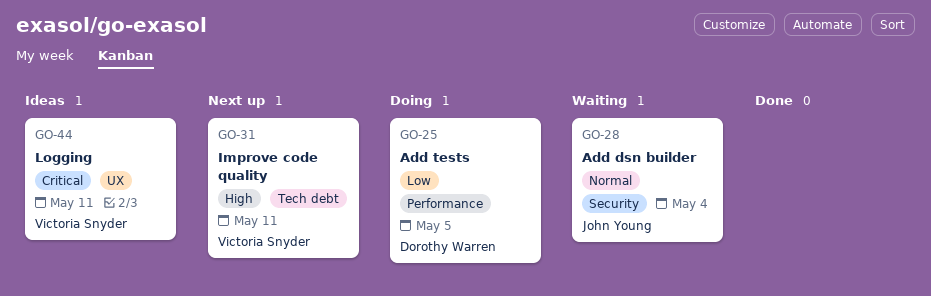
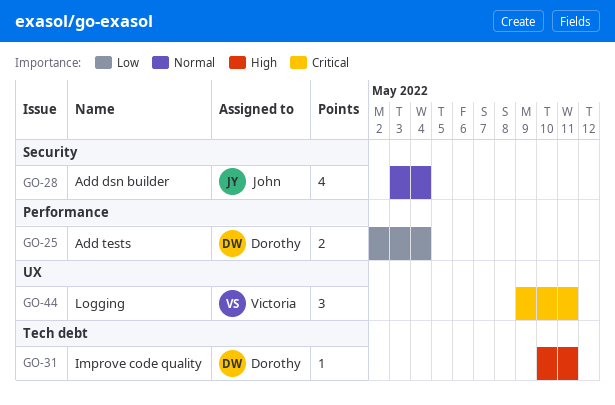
GO-25, due: May 5 -> May 4
GO-31, owner: Victoria Snyder -> Dorothy Warren

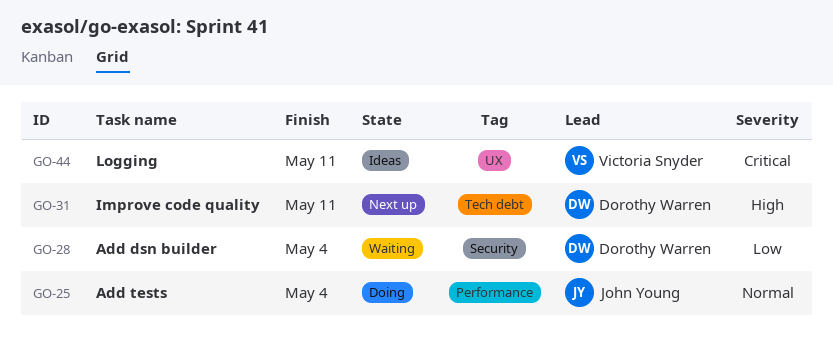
GO-25, owner: Dorothy Warren -> John Young
GO-25, priority: Low -> Normal
GO-28, owner: John Young -> Dorothy Warren
GO-28, priority: Normal -> Low

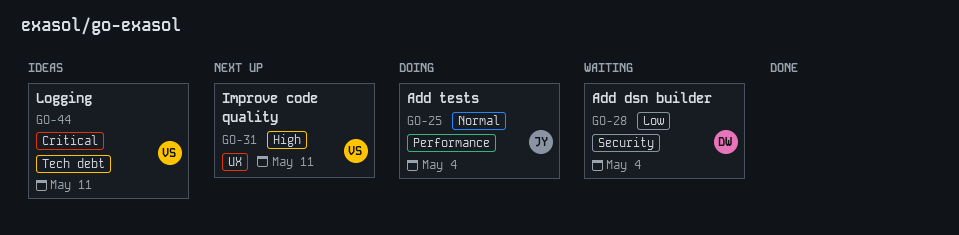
GO-31, owner: Dorothy Warren -> Victoria Snyder
GO-31, label: Tech debt -> UX
GO-44, label: UX -> Tech debt

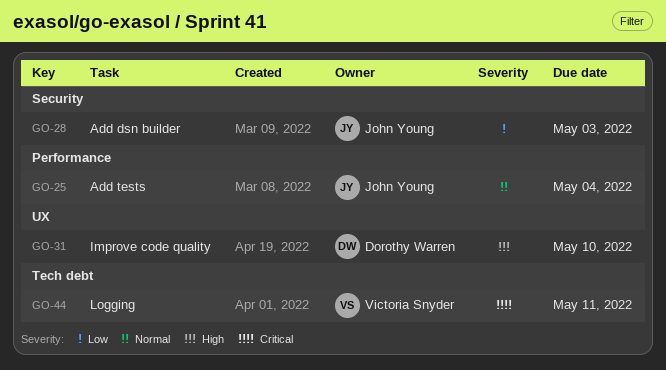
GO-28, owner: Dorothy Warren -> John Young
GO-28, due: May 4 -> May 3
GO-31, owner: Victoria Snyder -> Dorothy Warren
GO-31, due: May 11 -> May 10

